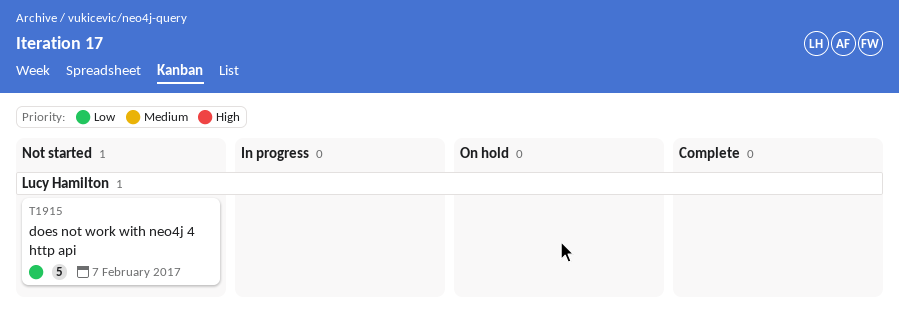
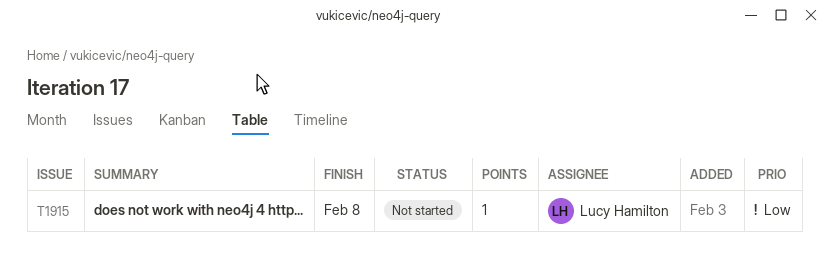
T1915, estimate: 5 -> 1
T1915, due: Feb 7 -> Feb 8

